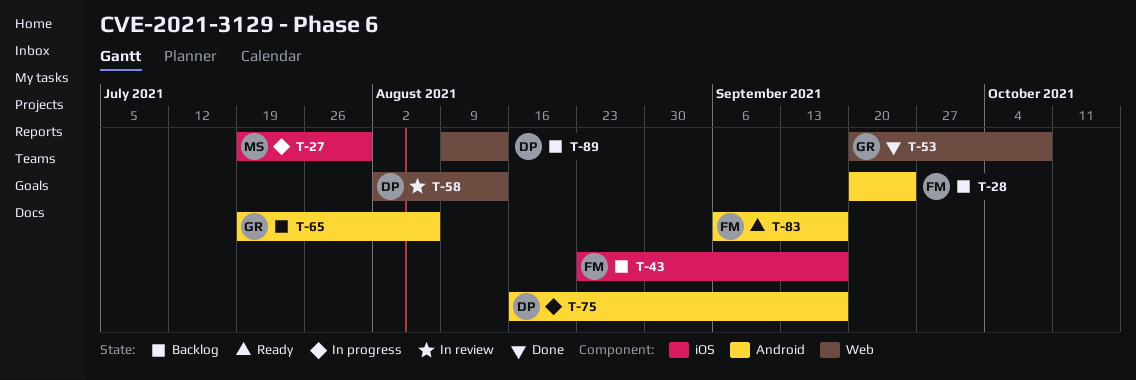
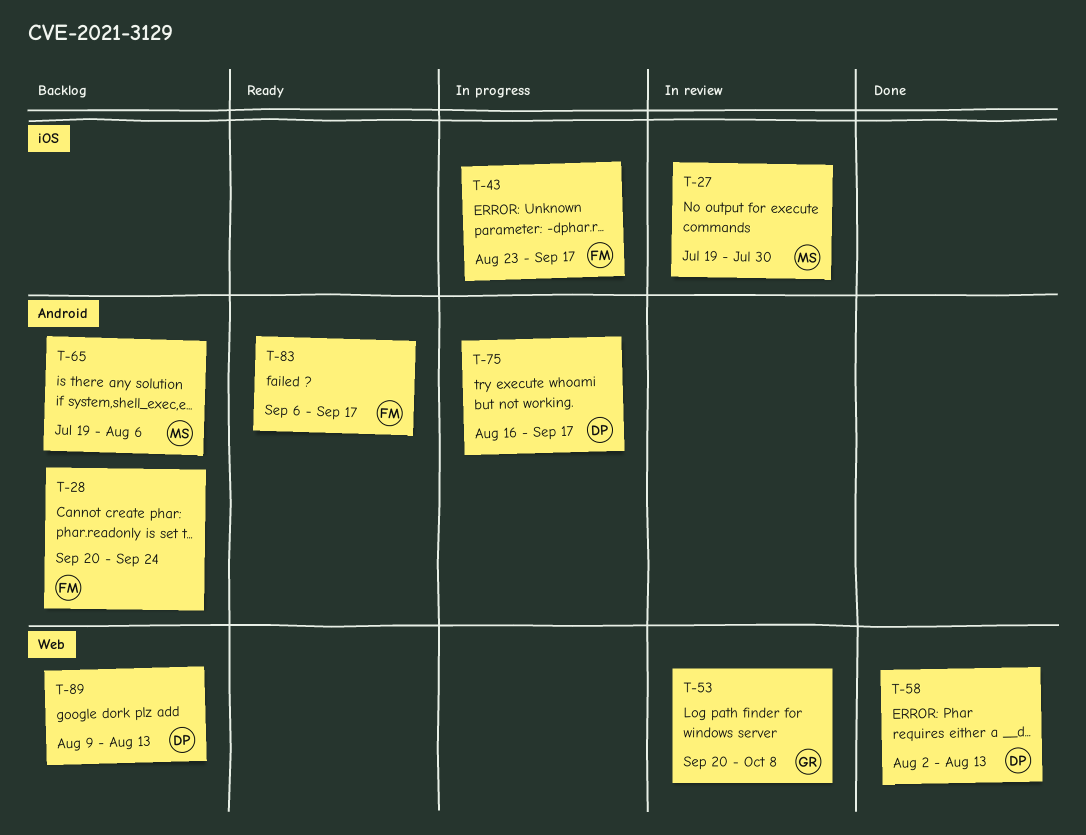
T-27, status: In progress -> In review
T-43, status: Backlog -> In progress
T-53, status: Done -> In review
T-58, status: In review -> Done
T-65, owner: GR -> MS

